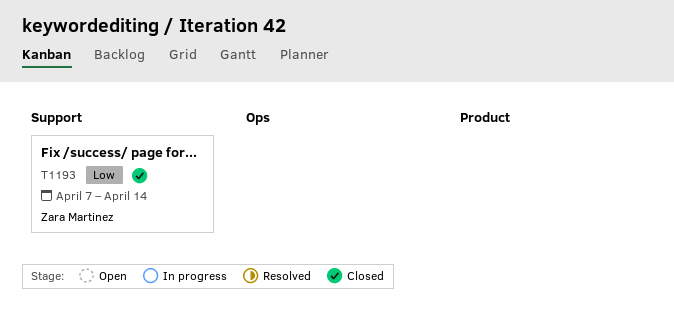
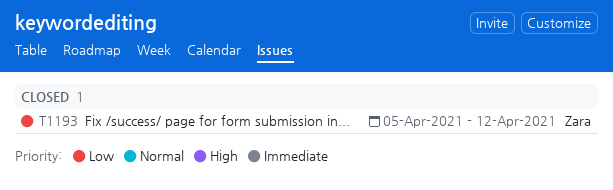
T1193, start: Apr 7 -> Apr 5
T1193, due: Apr 14 -> Apr 12

